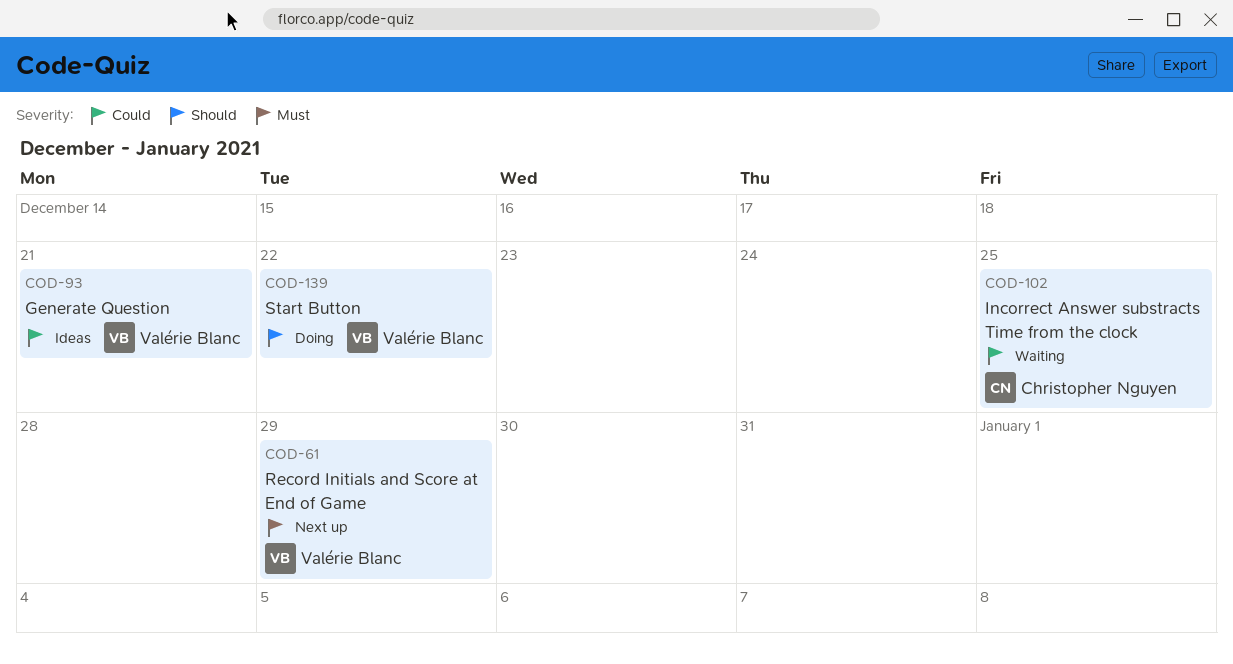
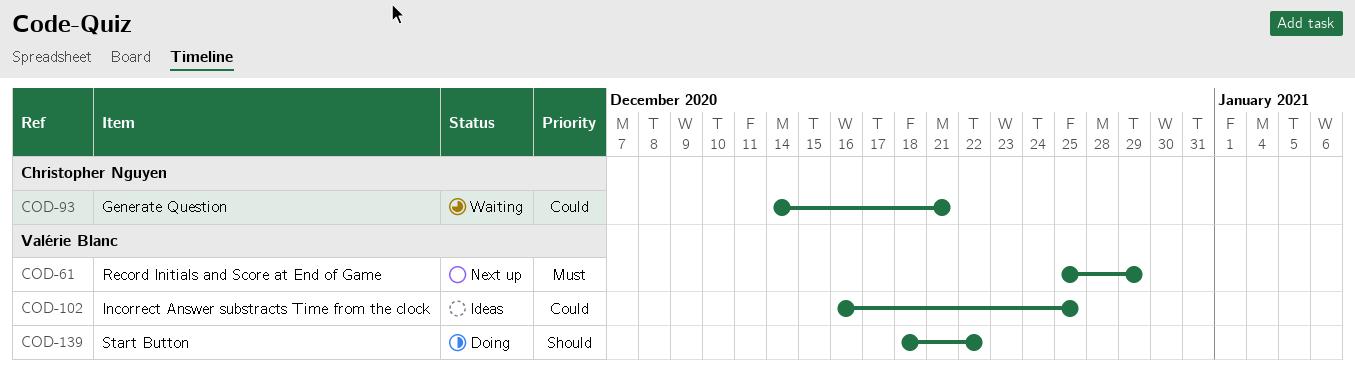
COD-93, status: Ideas -> Waiting
COD-93, owner: Valérie Blanc -> Christopher Nguyen
COD-102, status: Waiting -> Ideas
COD-102, owner: Christopher Nguyen -> Valérie Blanc

